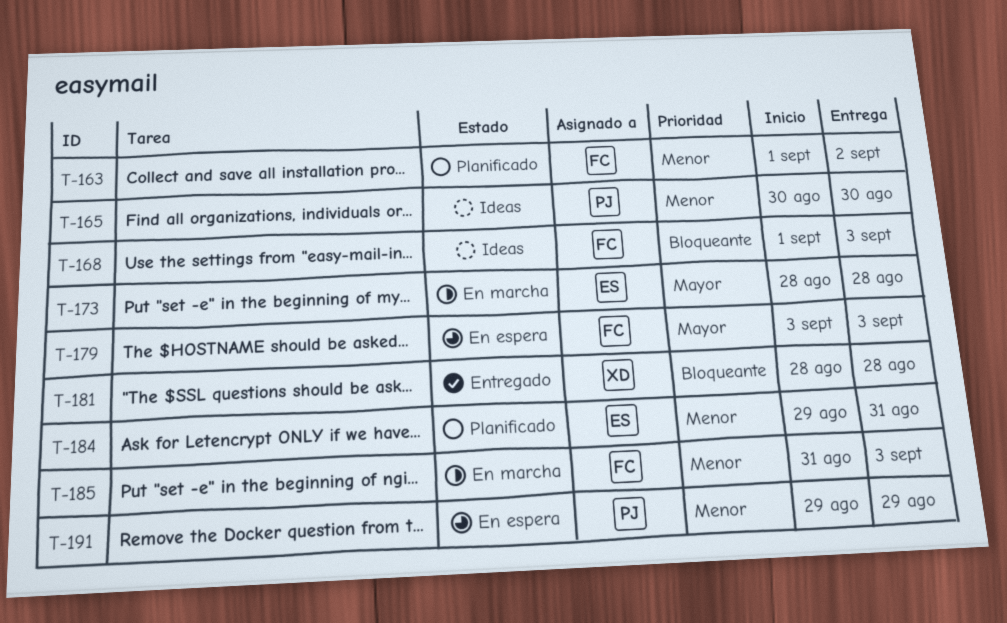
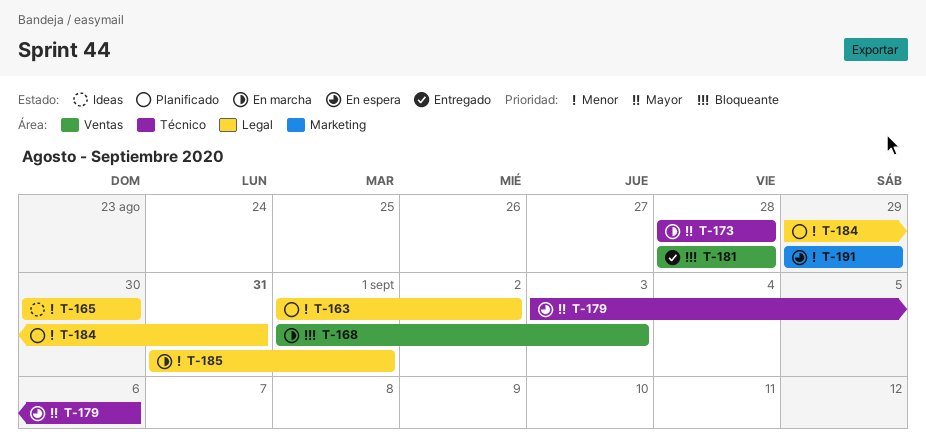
T-168, status: Ideas -> En marcha
T-179, due: Sep 3 -> Sep 6
T-185, due: Sep 3 -> Sep 1

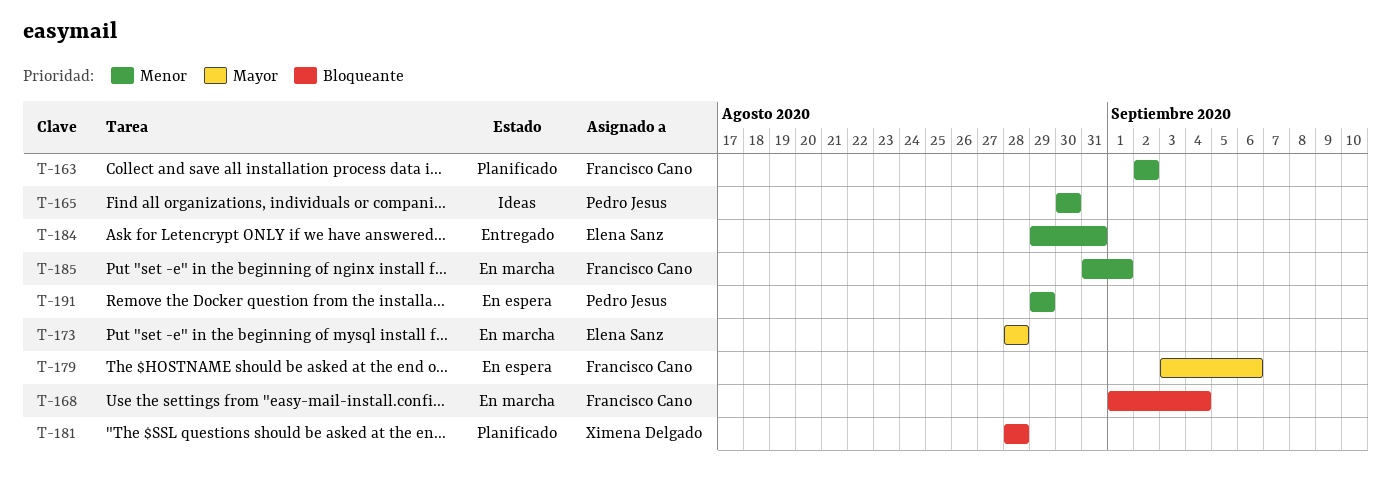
T-163, start: Sep 1 -> Sep 2
T-168, due: Sep 3 -> Sep 4
T-181, status: Entregado -> Planificado
T-184, status: Planificado -> Entregado

